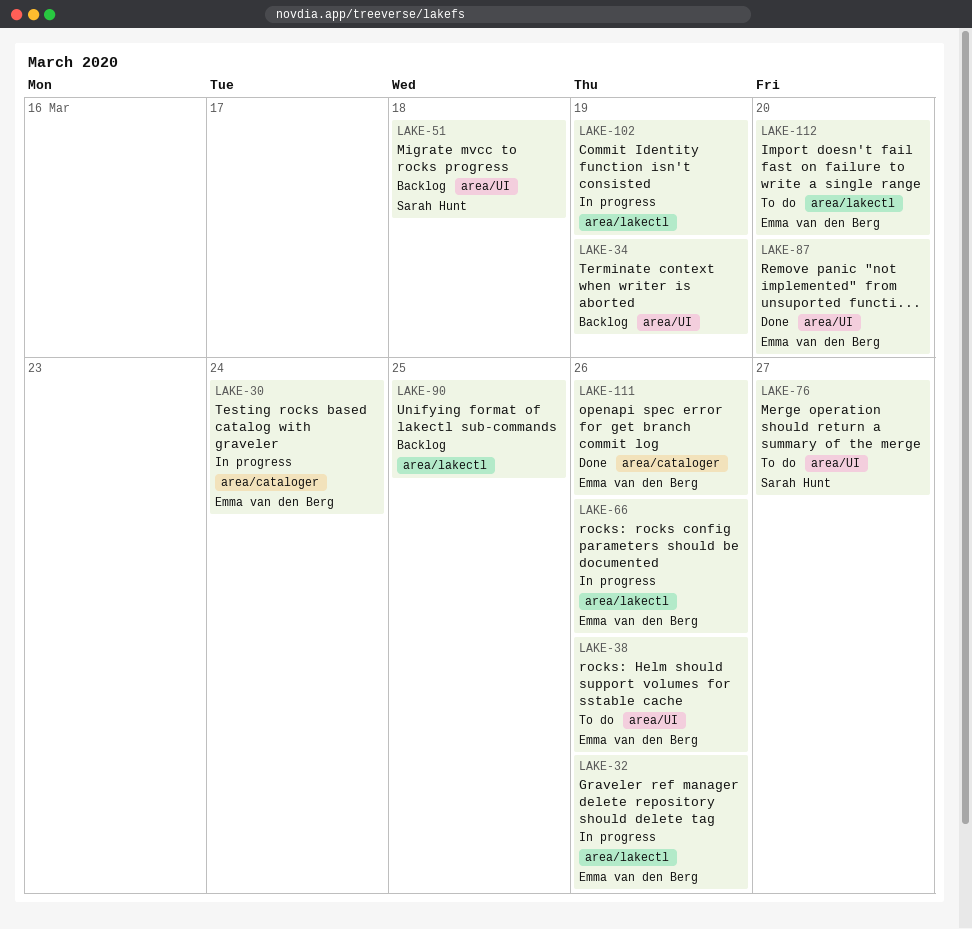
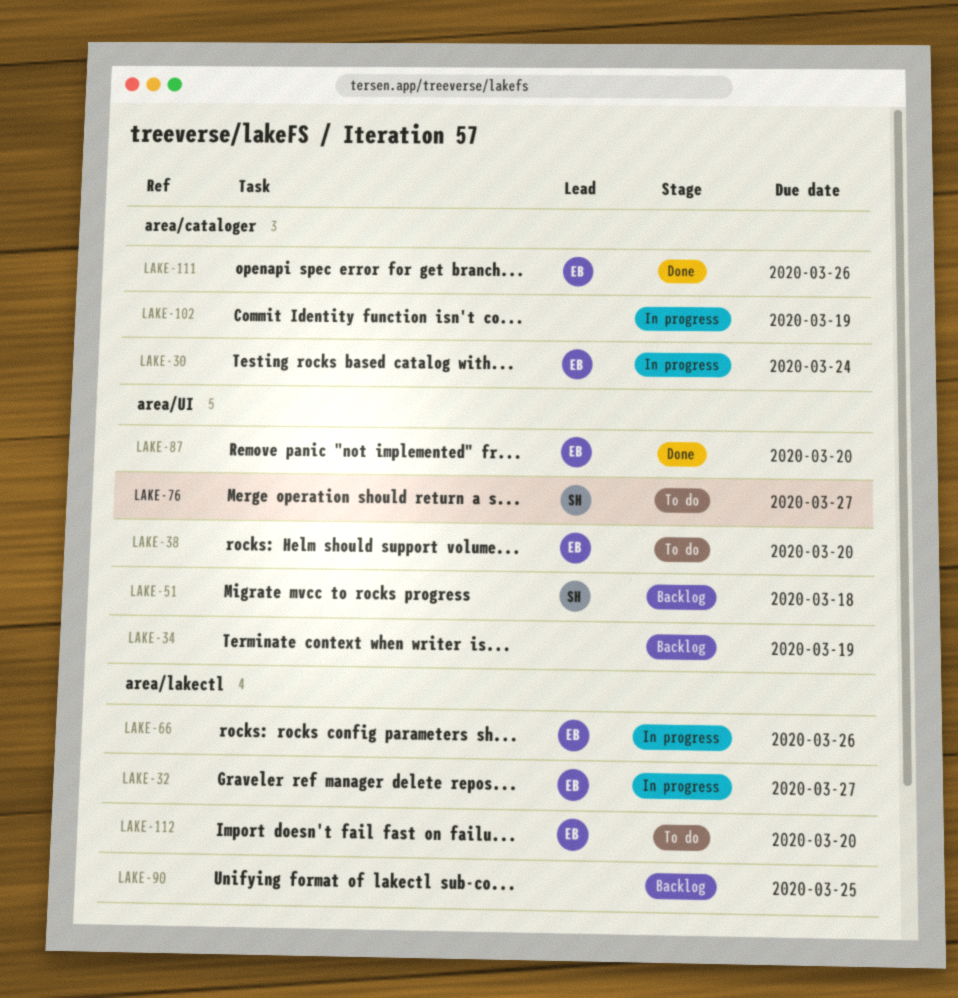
LAKE-32, due: Mar 26 -> Mar 27
LAKE-38, due: Mar 26 -> Mar 20
LAKE-102, label: area/lakectl -> area/cataloger

